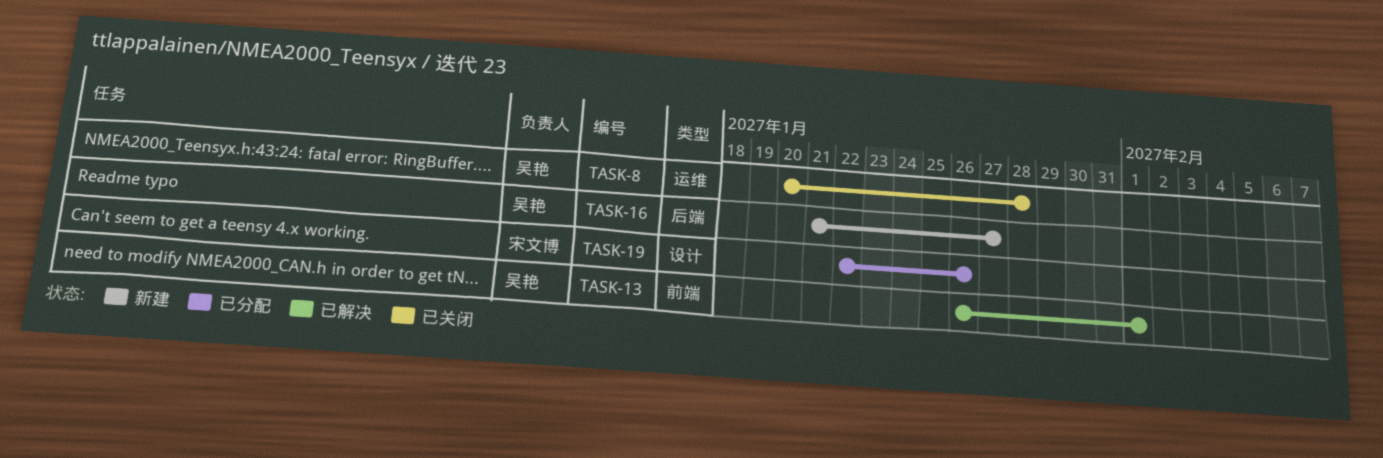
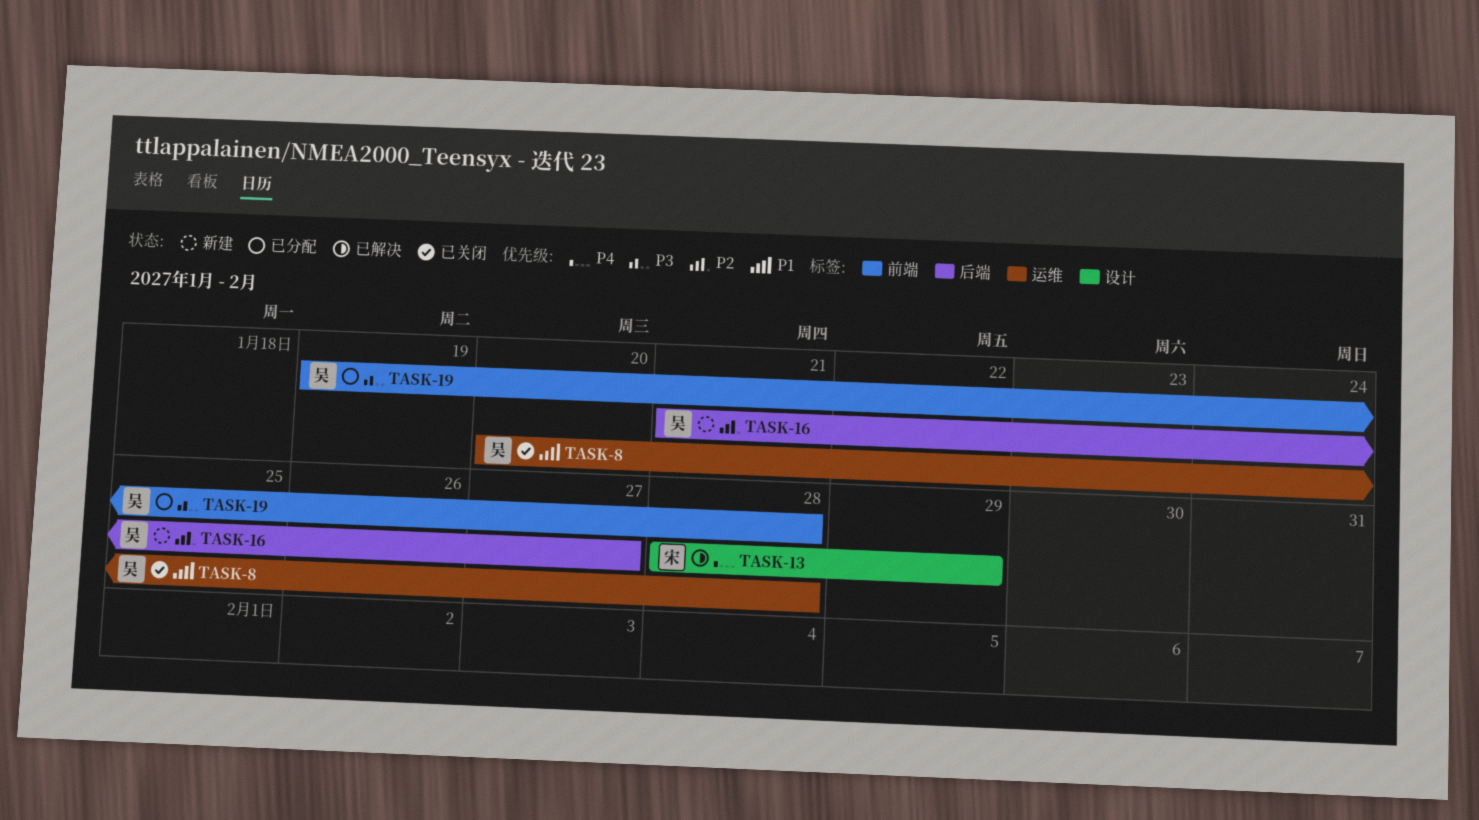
TASK-13, owner: 吴艳 -> 宋文博
TASK-13, label: 前端 -> 设计
TASK-13, start: Jan 26 -> Jan 28
TASK-13, due: Feb 1 -> Jan 29
TASK-19, owner: 宋文博 -> 吴艳
TASK-19, label: 设计 -> 前端
TASK-19, start: Jan 22 -> Jan 19
TASK-19, due: Jan 26 -> Jan 28

